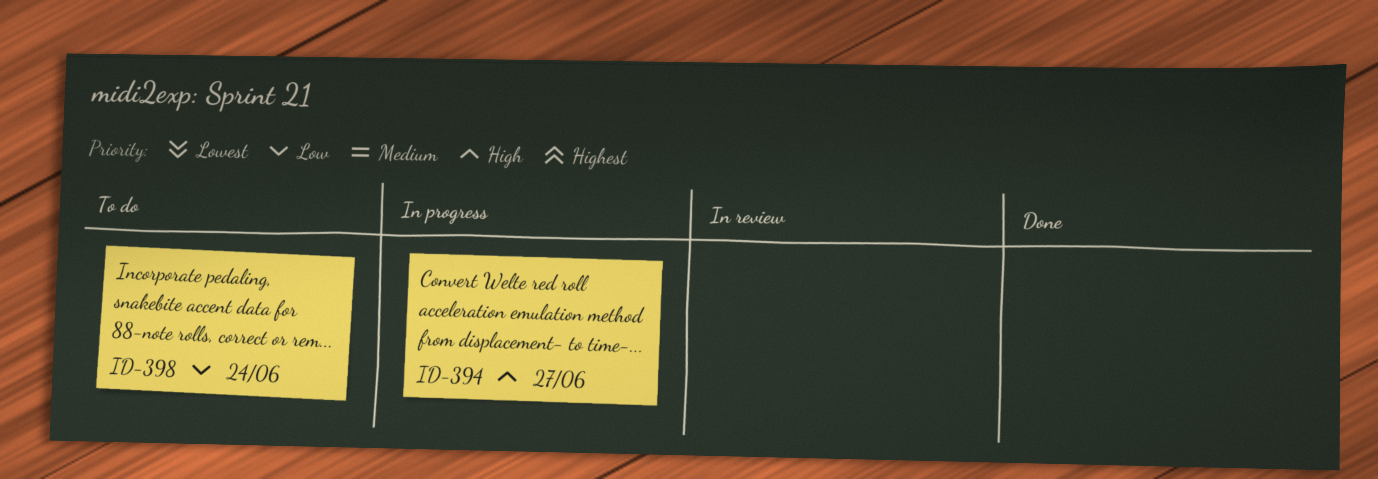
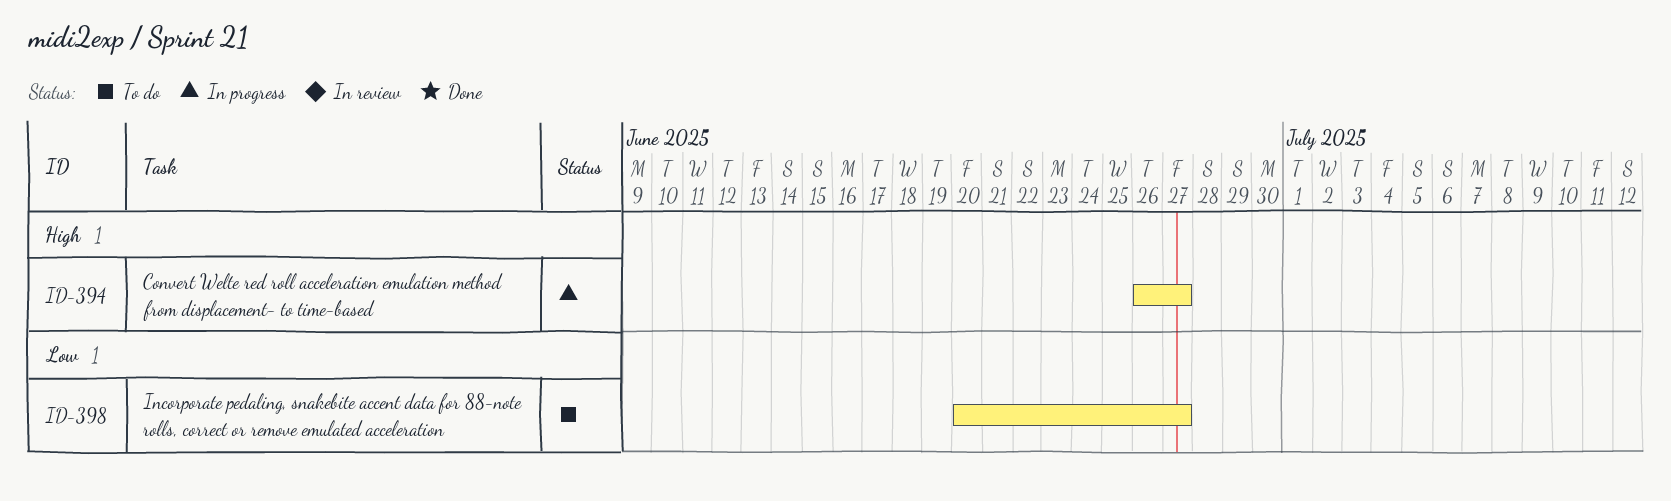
ID-398, due: Jun 24 -> Jun 27

